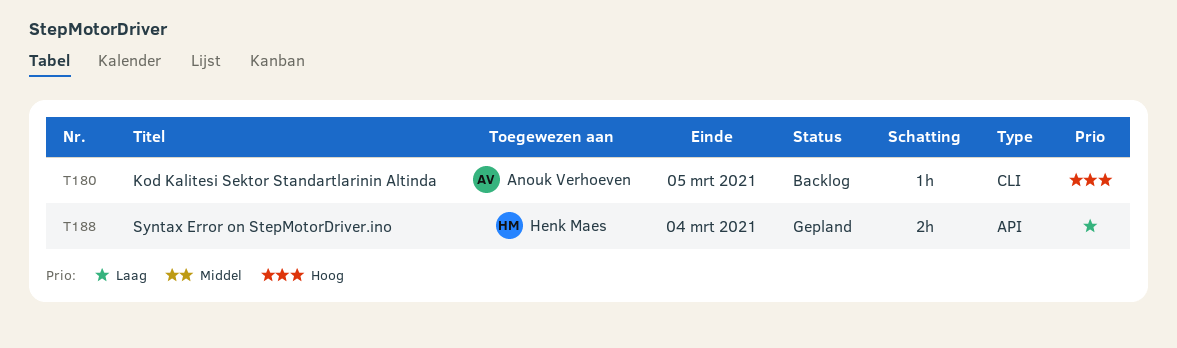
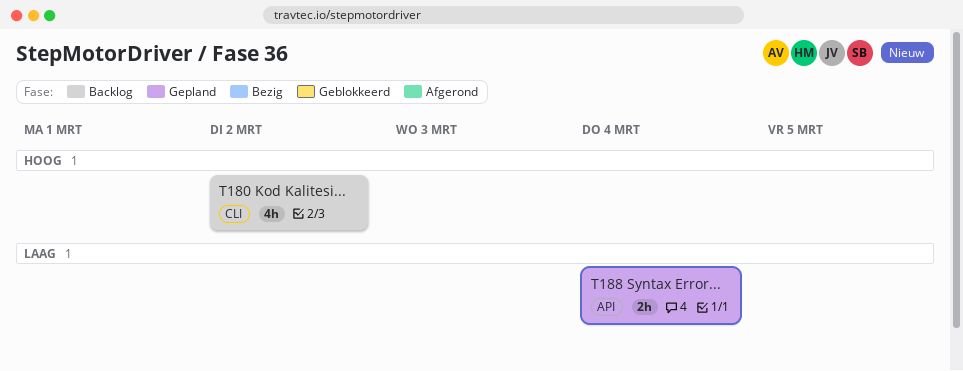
T180, estimate: 1h -> 4h
T180, due: Mar 5 -> Mar 2

